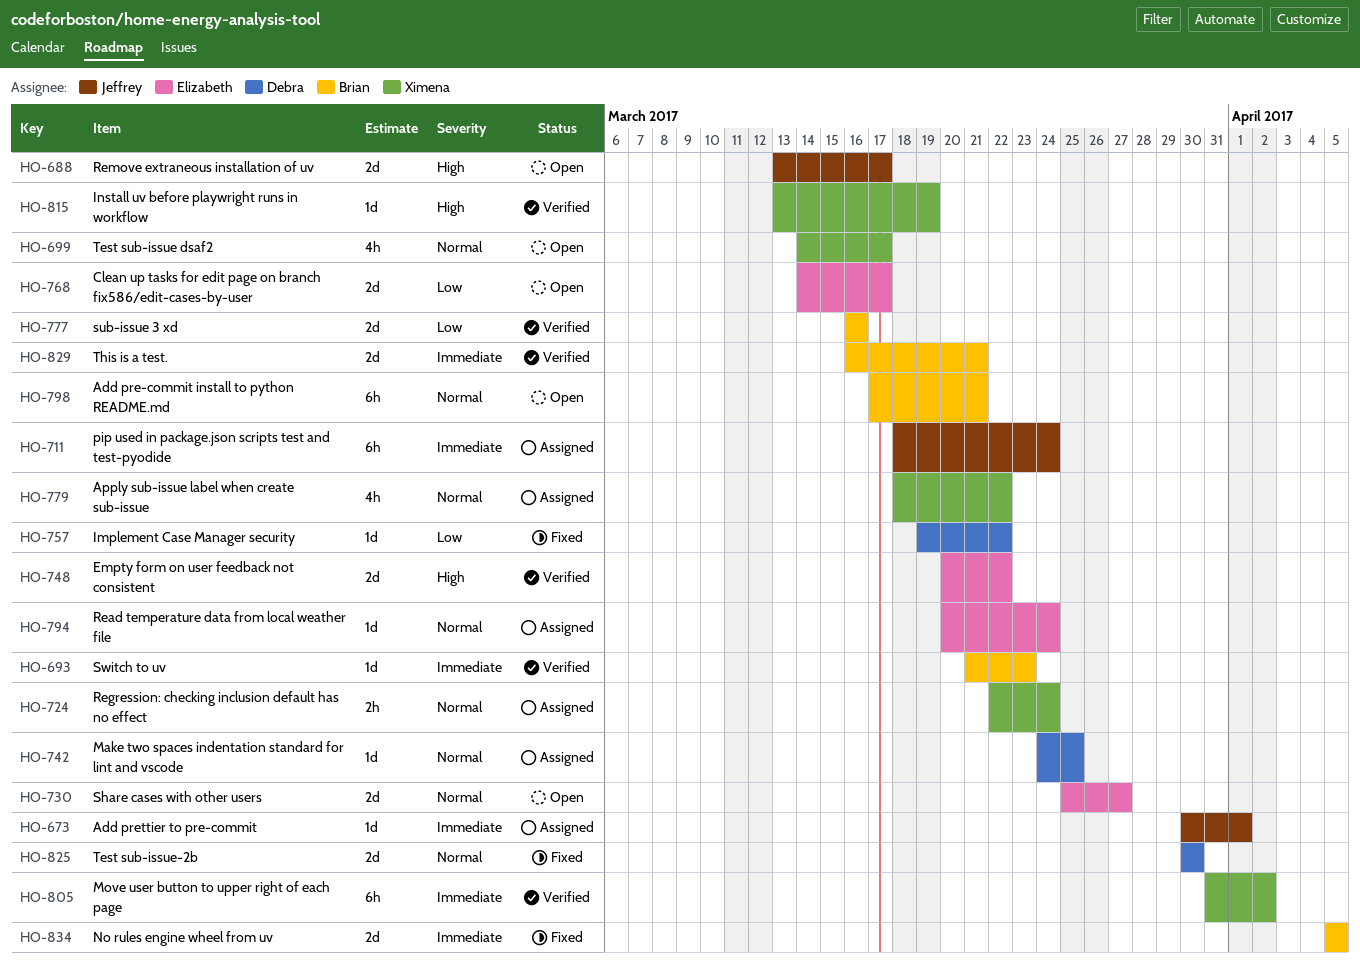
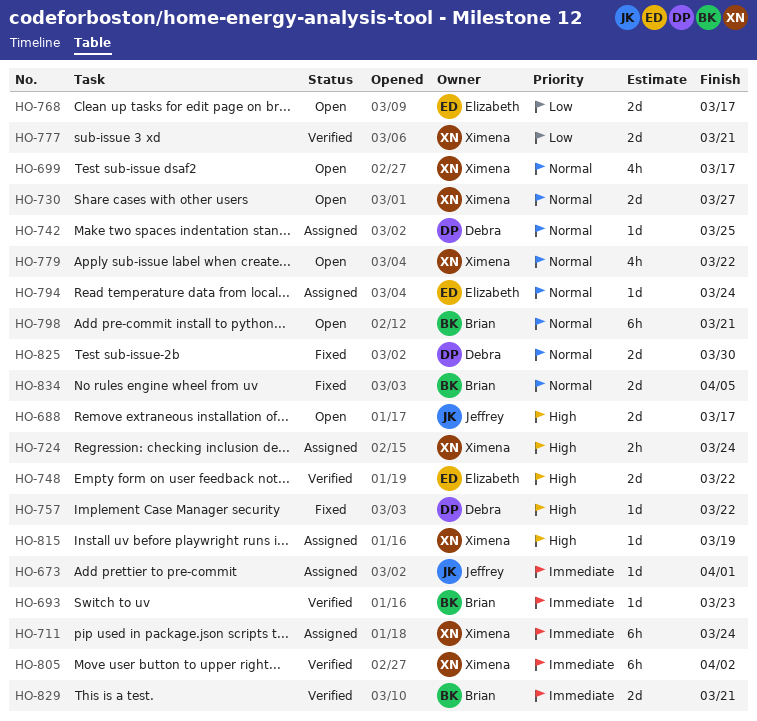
HO-711, owner: Jeffrey -> Ximena
HO-724, priority: Normal -> High
HO-730, owner: Elizabeth -> Ximena
HO-757, priority: Low -> High
HO-777, owner: Brian -> Ximena
HO-777, due: Mar 16 -> Mar 21
HO-779, status: Assigned -> Open
HO-815, status: Verified -> Assigned
HO-834, priority: Immediate -> Normal

